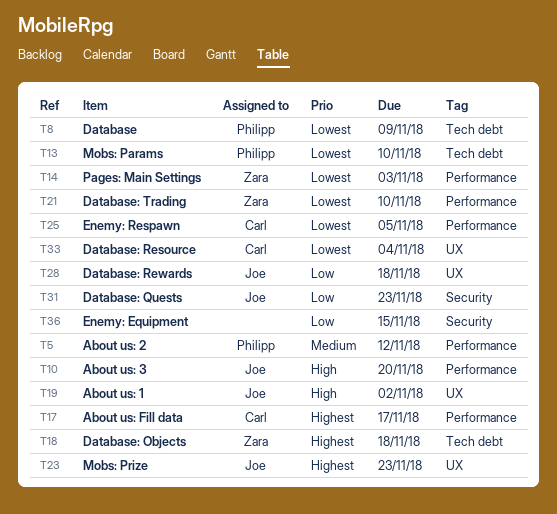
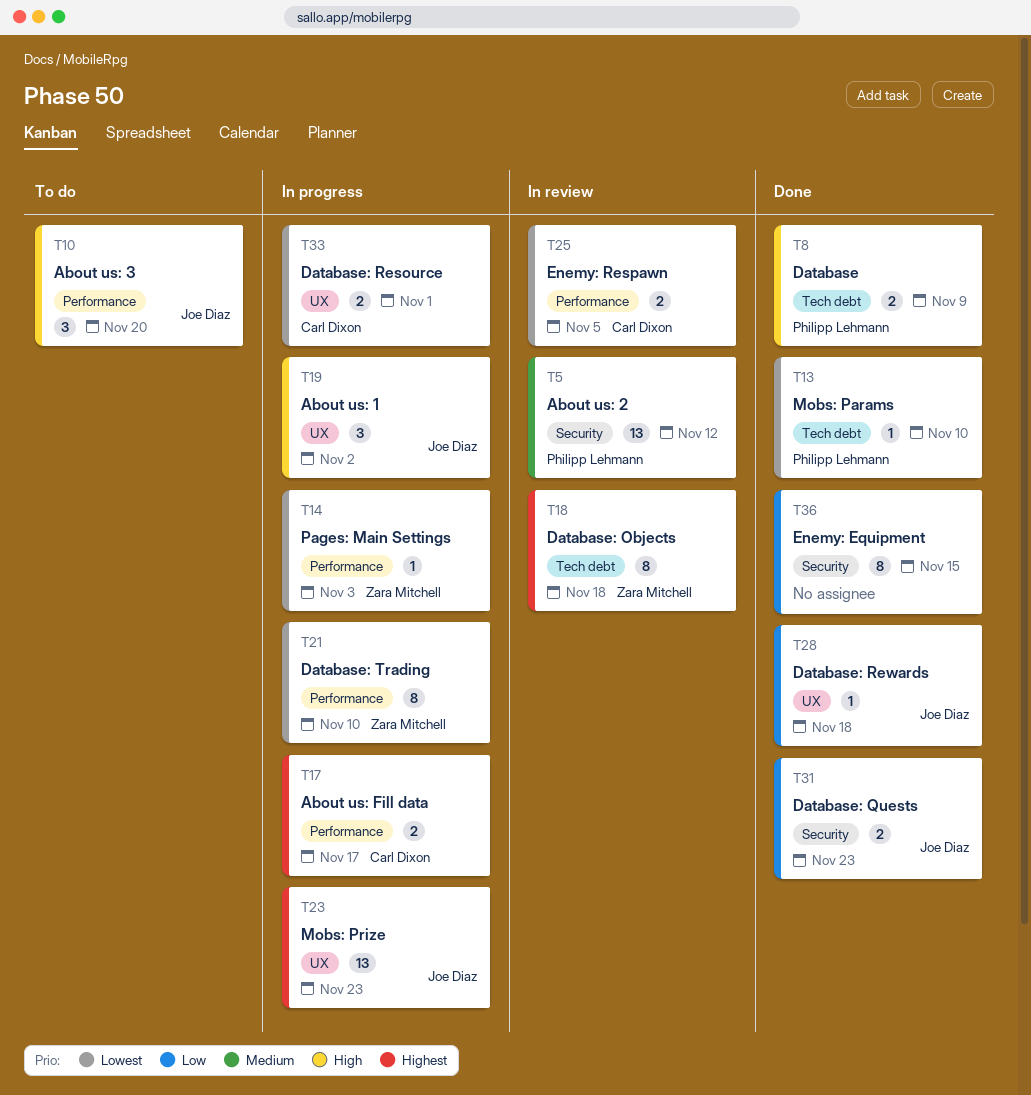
T5, label: Performance -> Security
T8, priority: Lowest -> High
T33, due: Nov 4 -> Nov 1

